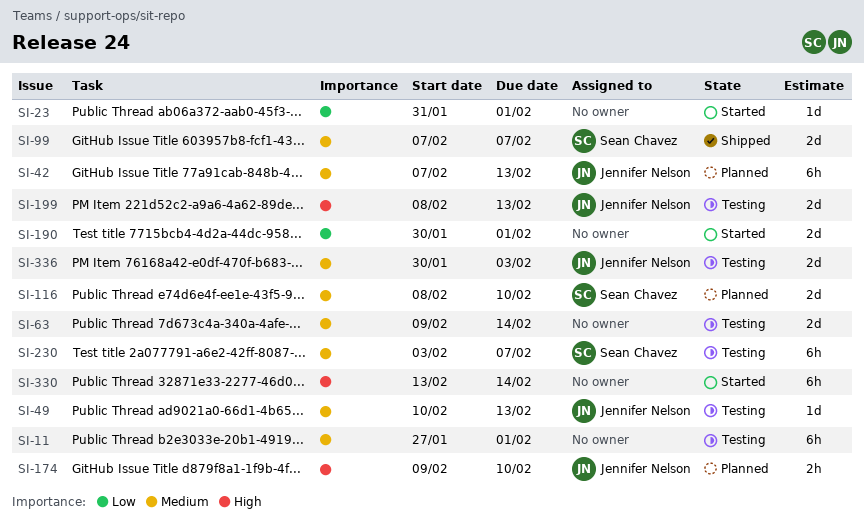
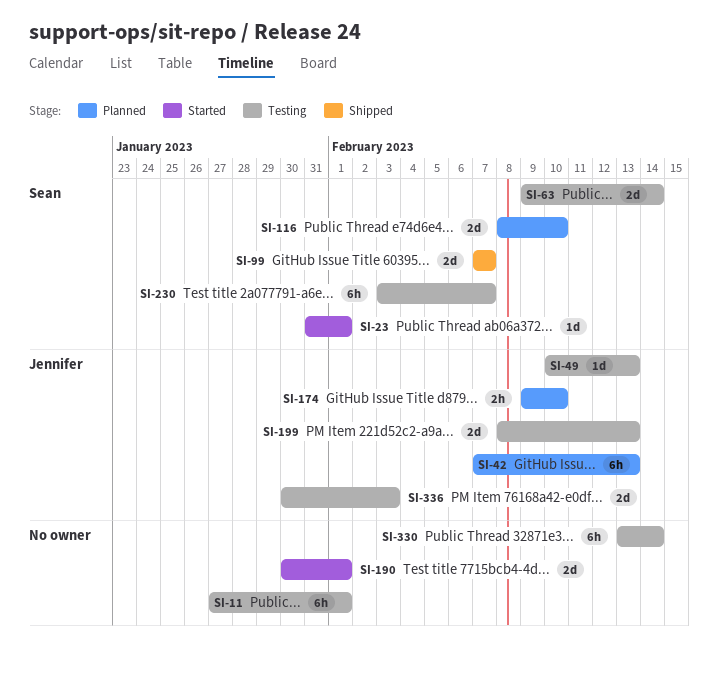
SI-23, owner: none -> Sean Chavez
SI-63, owner: none -> Sean Chavez
SI-330, status: Started -> Testing

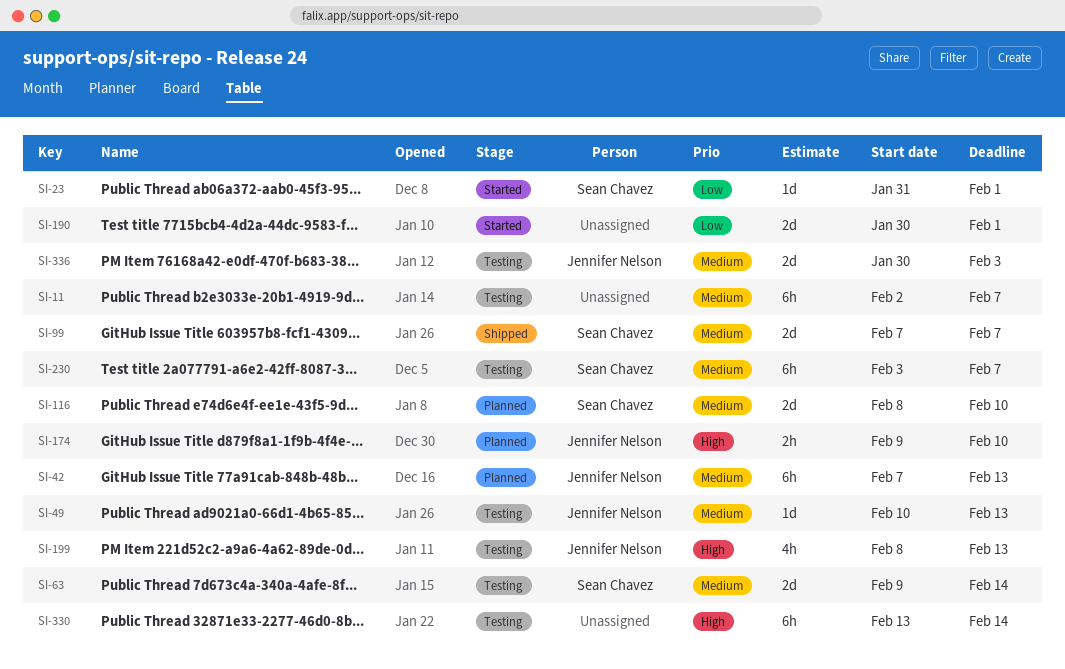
SI-11, start: Jan 27 -> Feb 2
SI-11, due: Feb 1 -> Feb 7
SI-199, estimate: 2d -> 4h

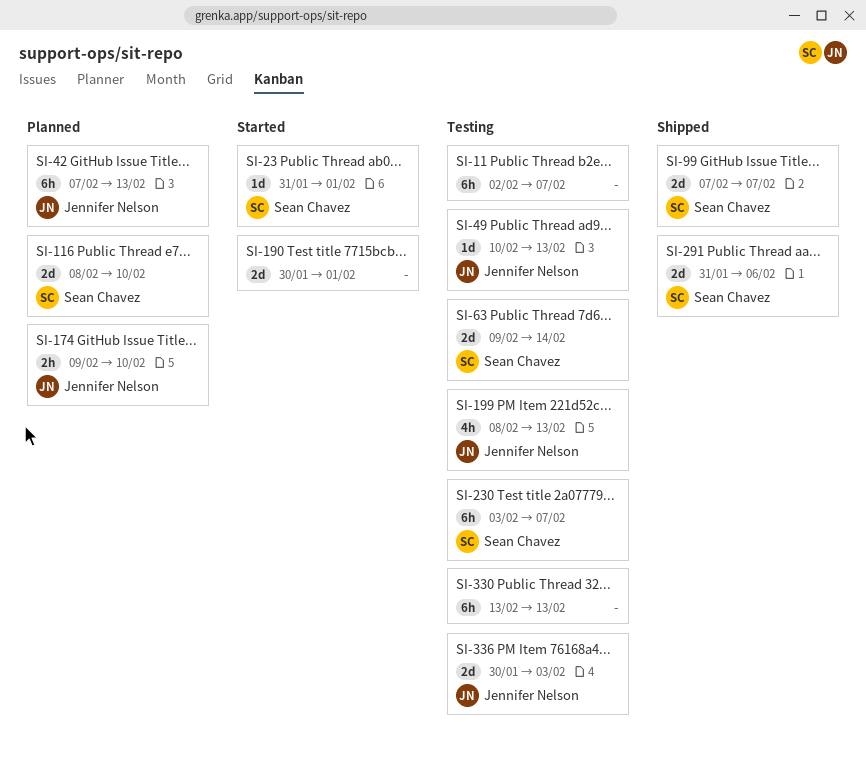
SI-291: none -> present
SI-330, due: Feb 14 -> Feb 13

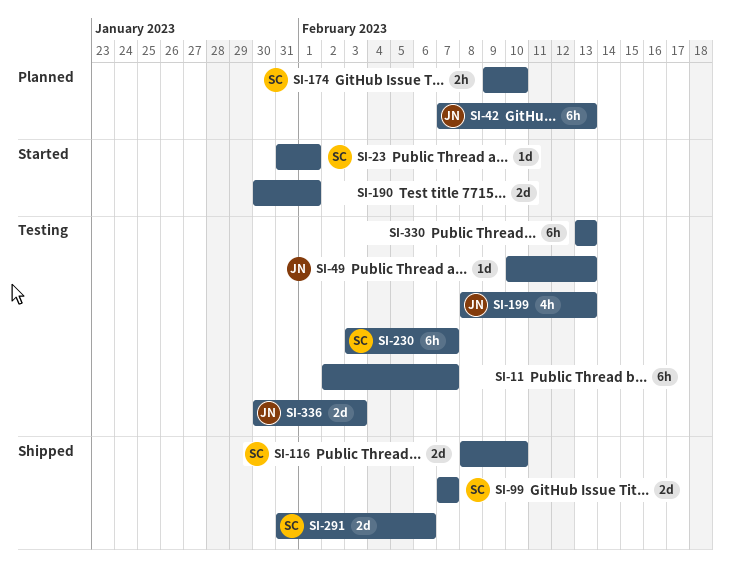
SI-63: present -> none
SI-116, status: Planned -> Shipped
SI-174, owner: Jennifer Nelson -> Sean Chavez

